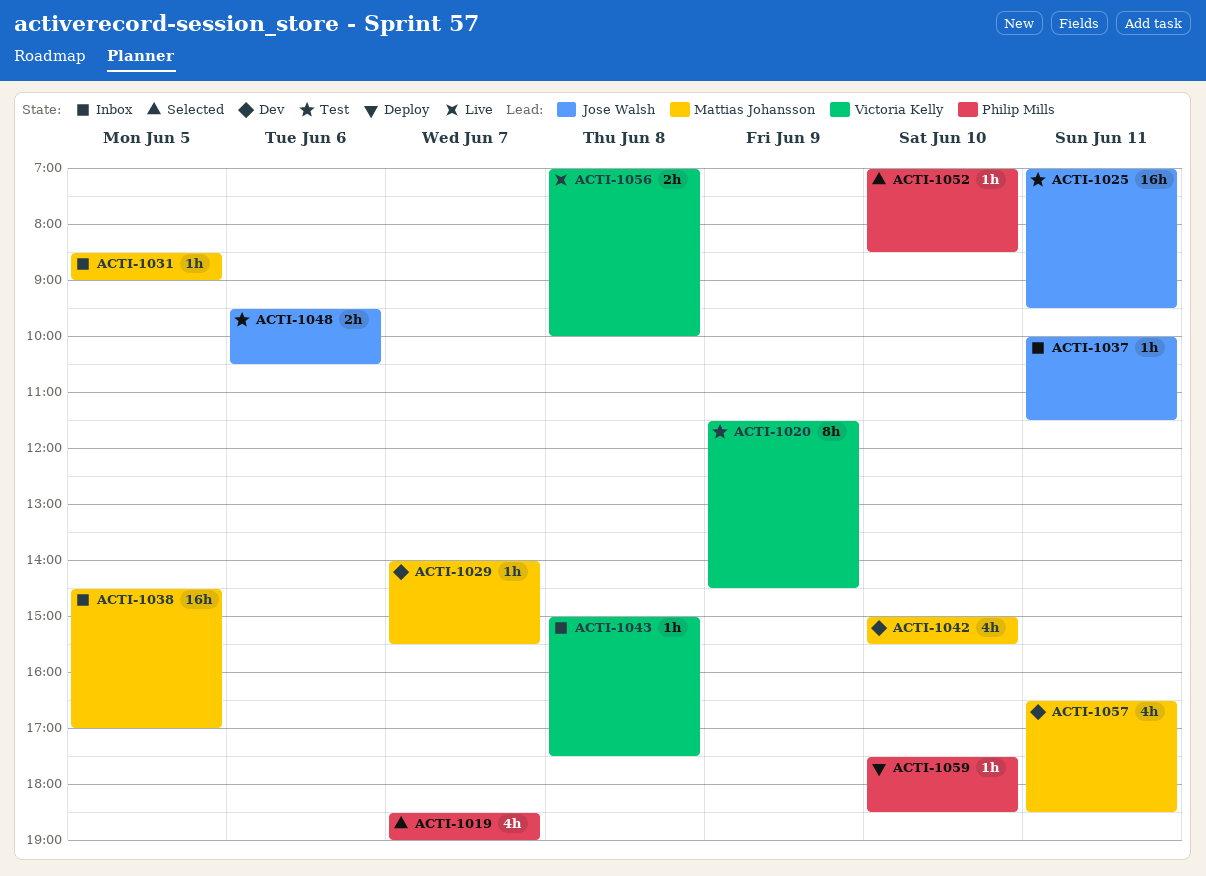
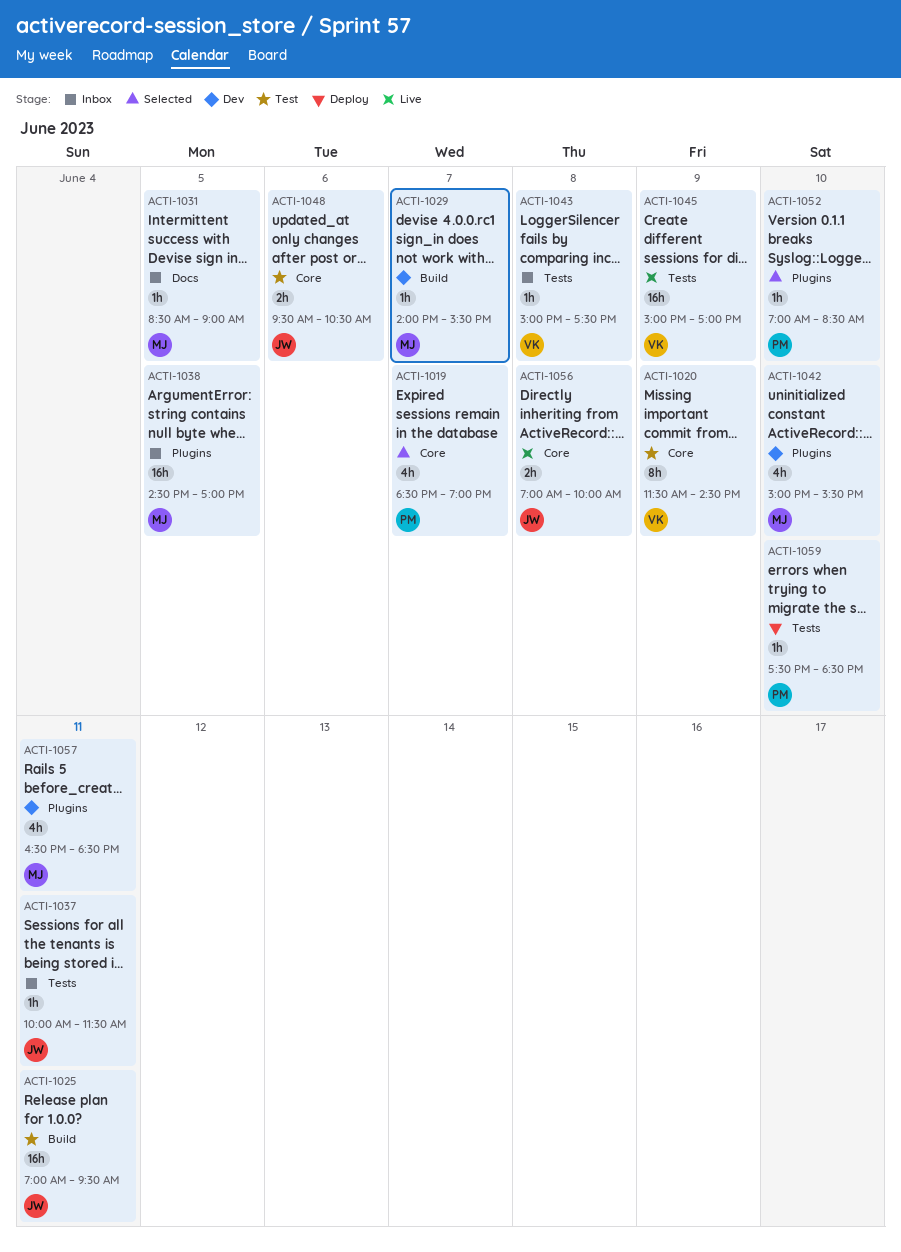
ACTI-1045: none -> present
ACTI-1056, owner: Victoria Kelly -> Jose Walsh

